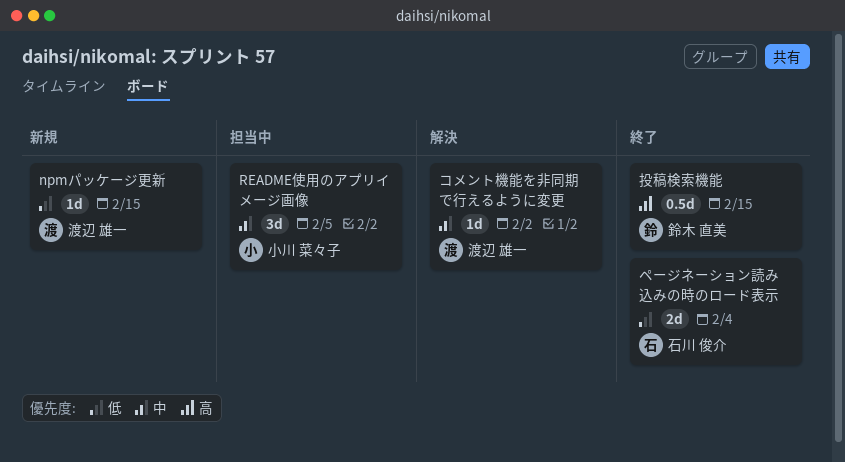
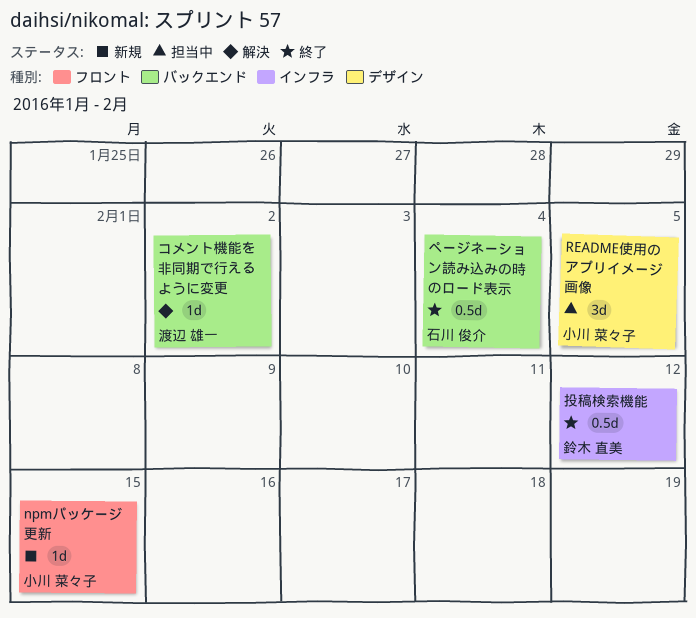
npmパッケージ更新, owner: 渡辺 雄一 -> 小川 菜々子
ページネーション読み込みの時のロード表示, estimate: 2d -> 0.5d
投稿検索機能, due: Feb 15 -> Feb 12

